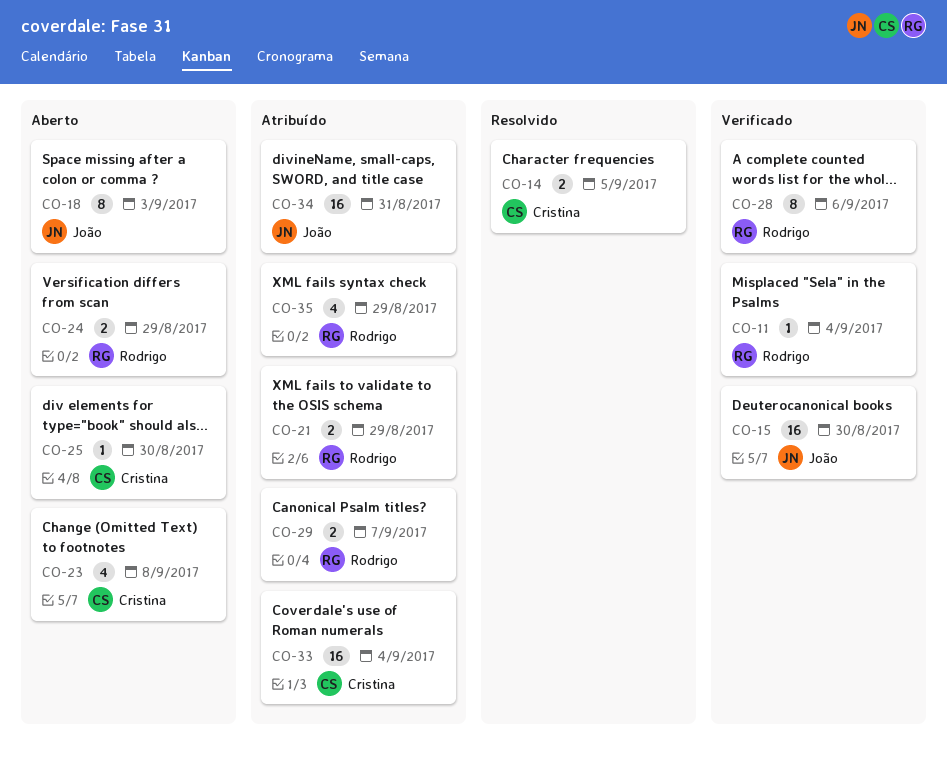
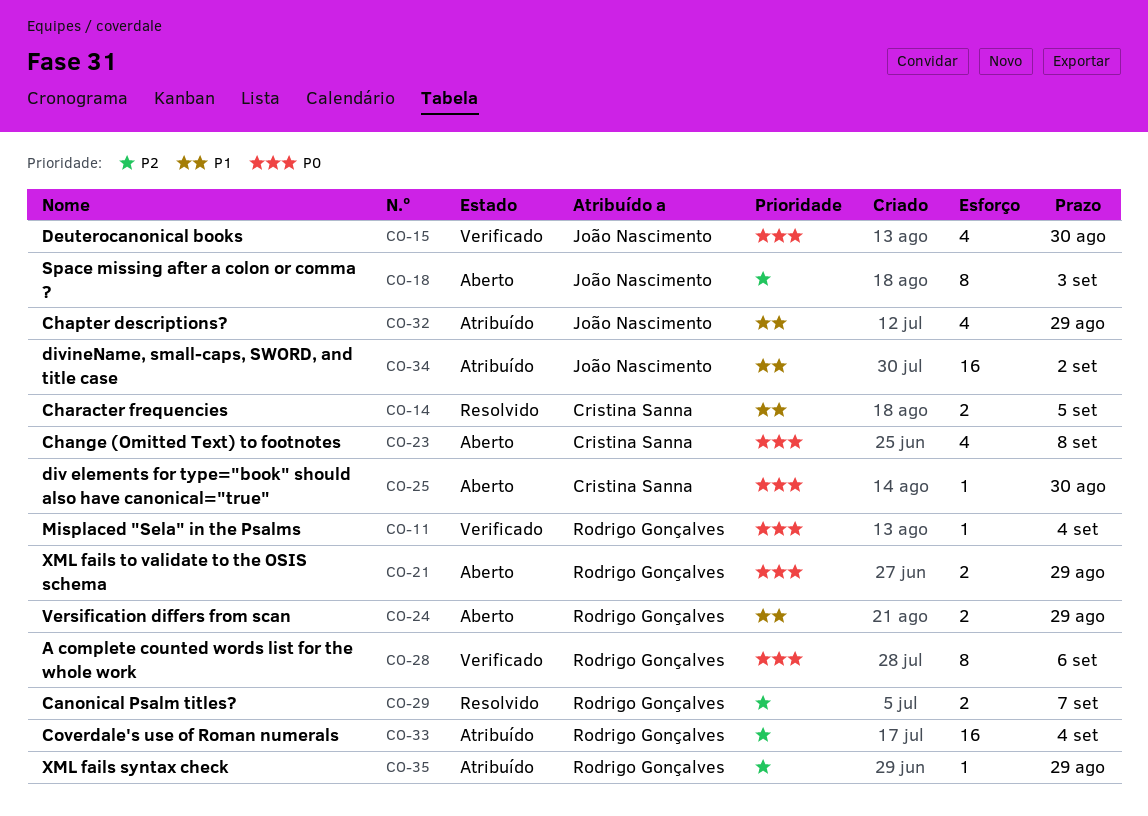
CO-15, estimate: 16 -> 4
CO-21, status: Atribuído -> Aberto
CO-29, status: Atribuído -> Resolvido
CO-32: none -> present
CO-33, owner: Cristina Sanna -> Rodrigo Gonçalves
CO-34, due: Aug 31 -> Sep 2
CO-35, estimate: 4 -> 1

